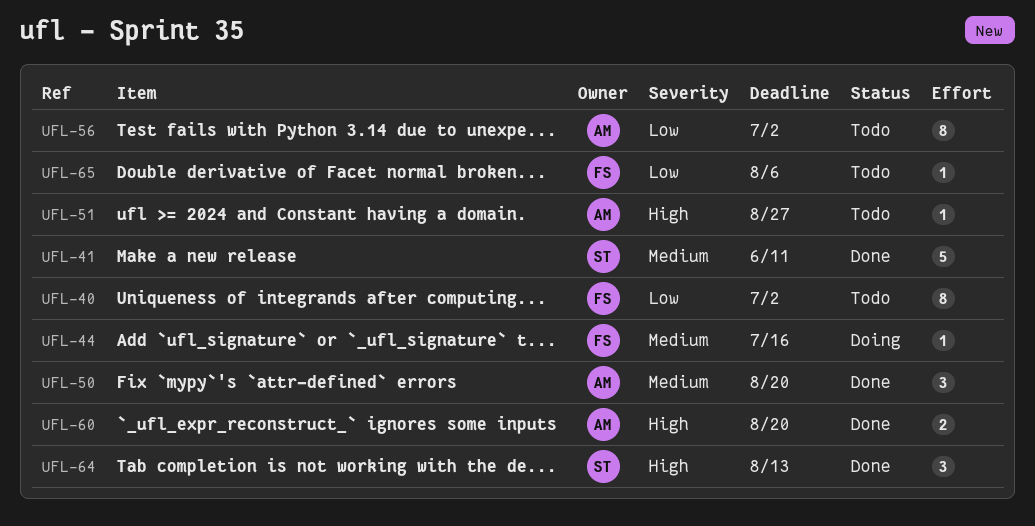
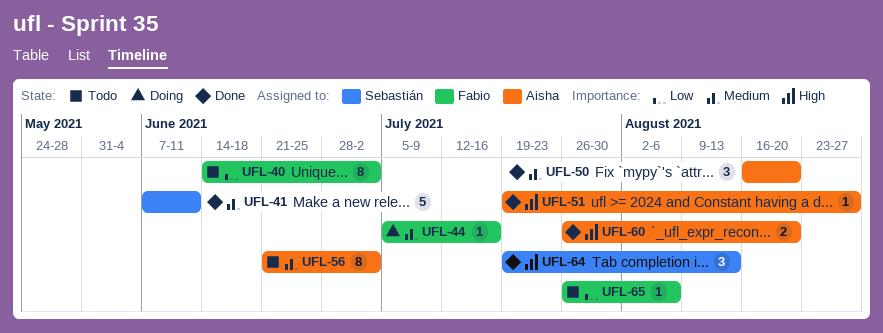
UFL-51, status: Todo -> Done
UFL-56, priority: Low -> Medium

